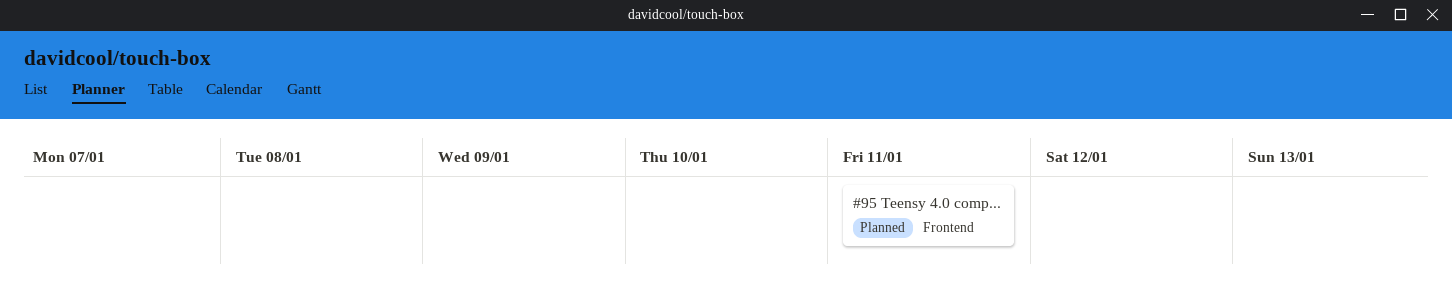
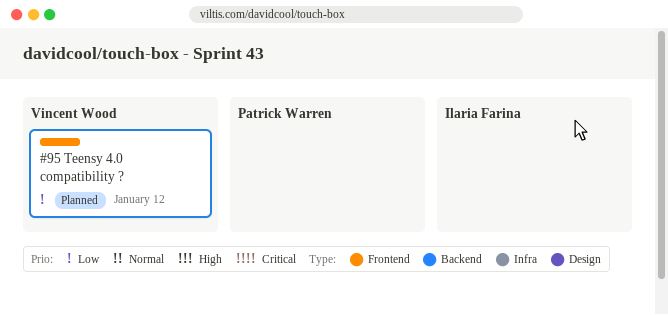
#95, due: Jan 11 -> Jan 12

